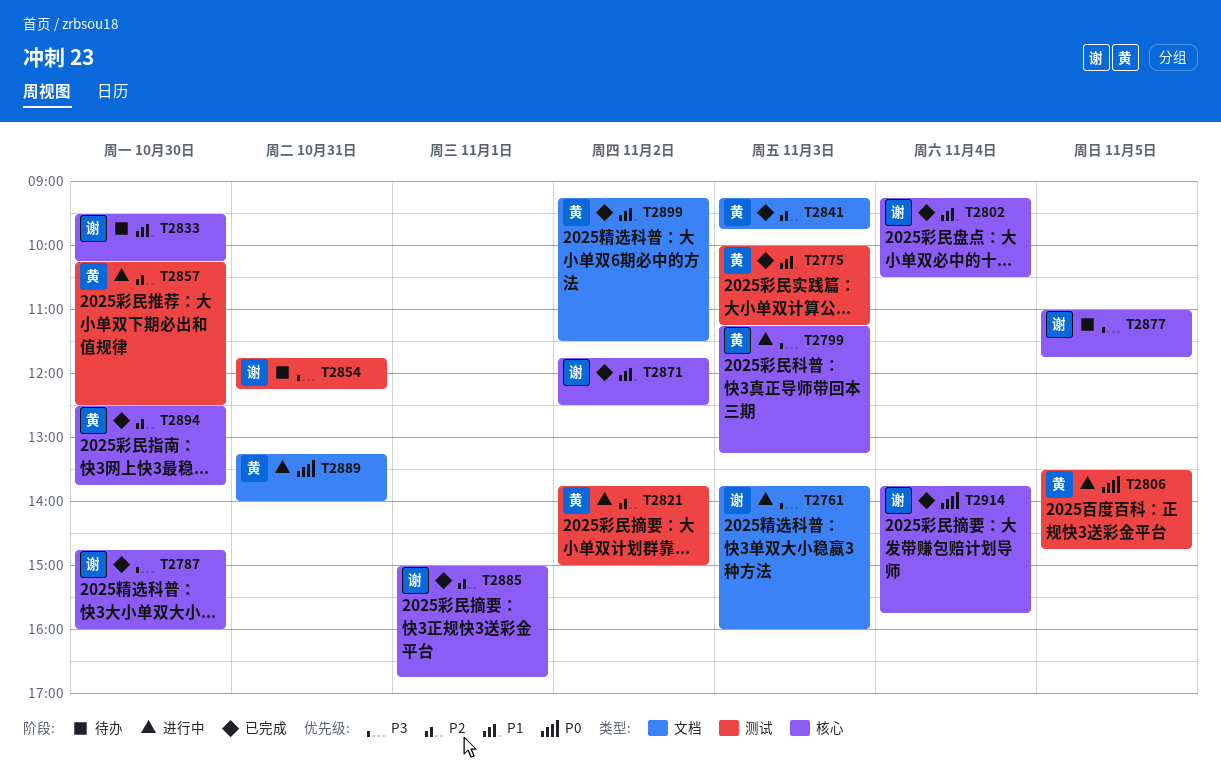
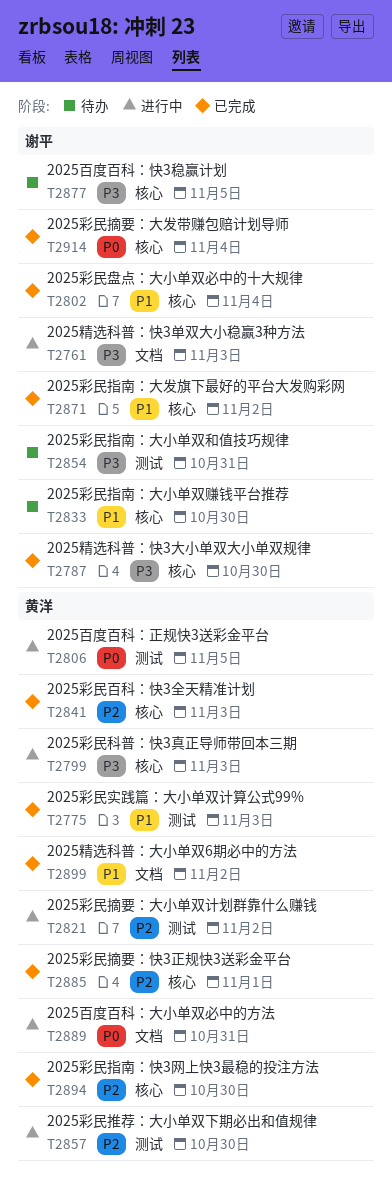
T2841, label: 文档 -> 核心
T2885, owner: 谢平 -> 黄洋

